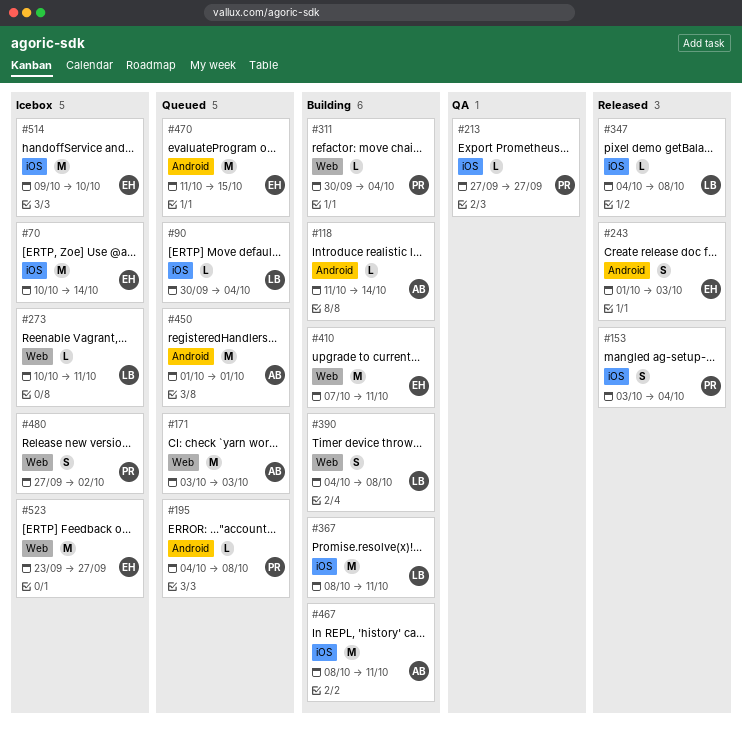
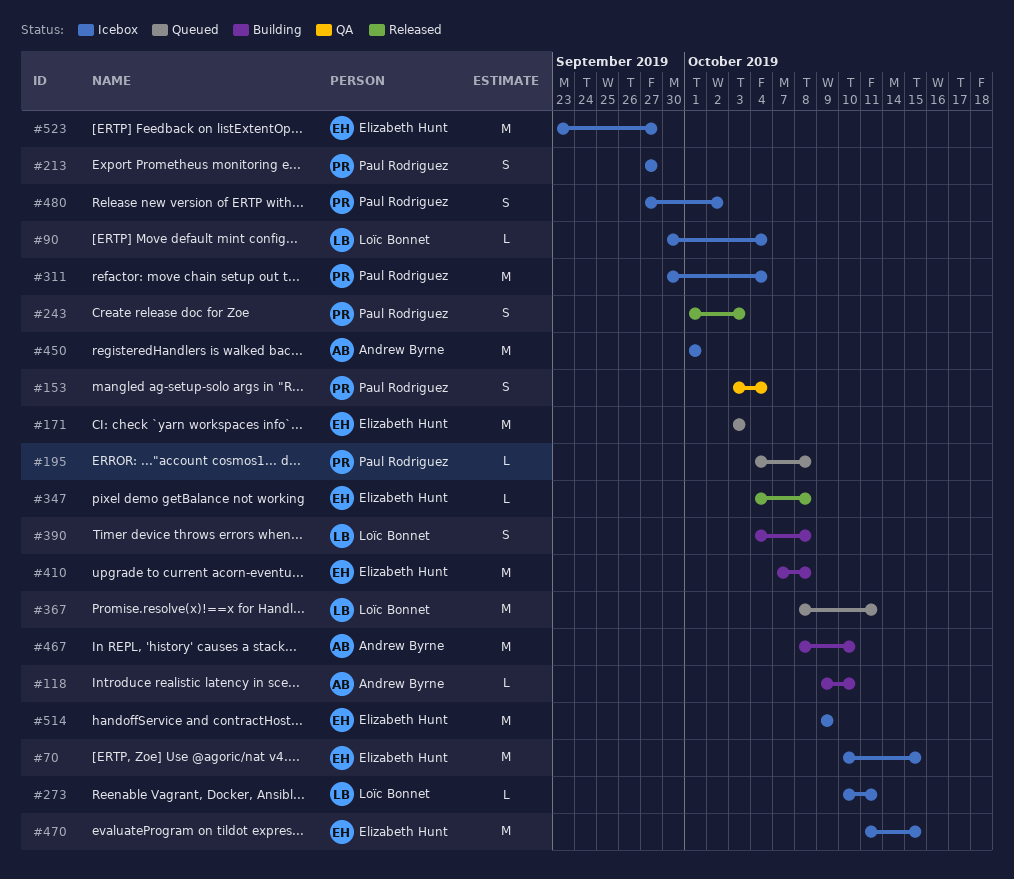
#70, due: Oct 14 -> Oct 15
#90, status: Queued -> Icebox
#118, start: Oct 11 -> Oct 9
#118, due: Oct 14 -> Oct 10
#153, status: Released -> QA
#171, owner: Andrew Byrne -> Elizabeth Hunt
#213, status: QA -> Icebox
#213, estimate: L -> S
#243, owner: Elizabeth Hunt -> Paul Rodriguez
#311, status: Building -> Icebox
#311, estimate: L -> M
#347, owner: Loïc Bonnet -> Elizabeth Hunt
#367, status: Building -> Queued
#410, due: Oct 11 -> Oct 8
#450, status: Queued -> Icebox
#467, due: Oct 11 -> Oct 10
#470, status: Queued -> Icebox
#514, due: Oct 10 -> Oct 9

